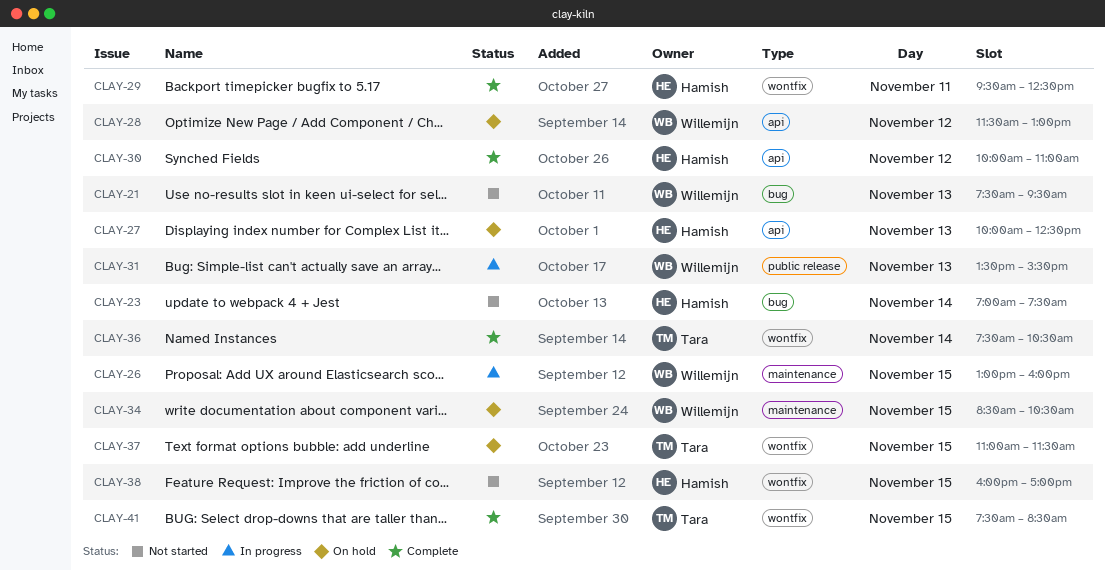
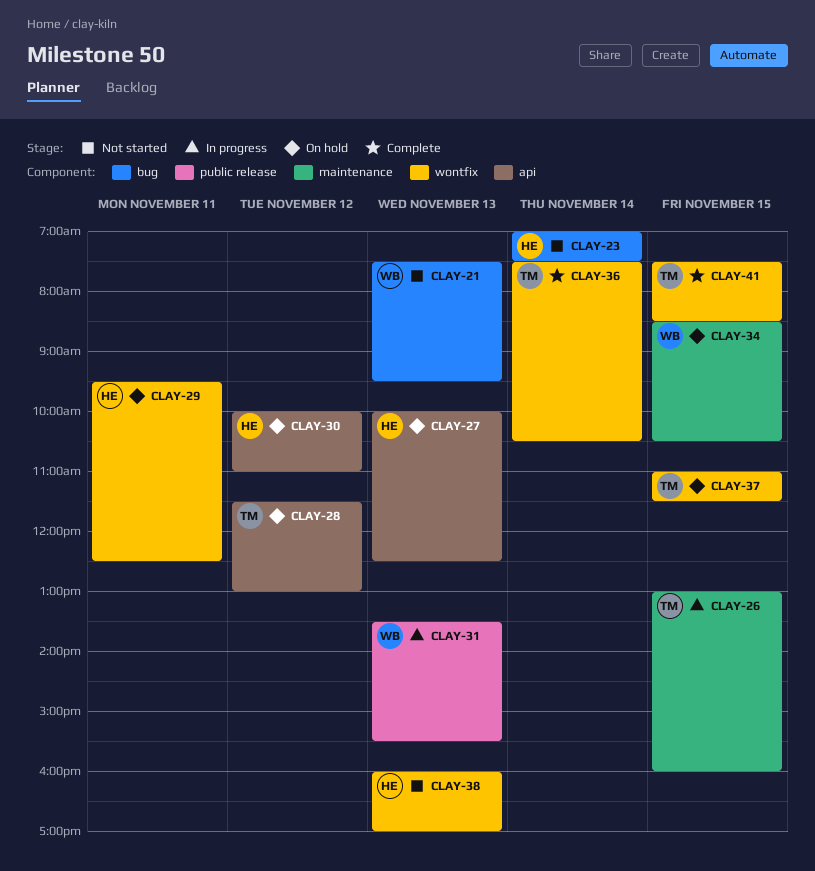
CLAY-26, owner: Willemijn -> Tara
CLAY-28, owner: Willemijn -> Tara
CLAY-29, status: Complete -> On hold
CLAY-30, status: Complete -> On hold
CLAY-38, day: Nov 15 -> Nov 13

